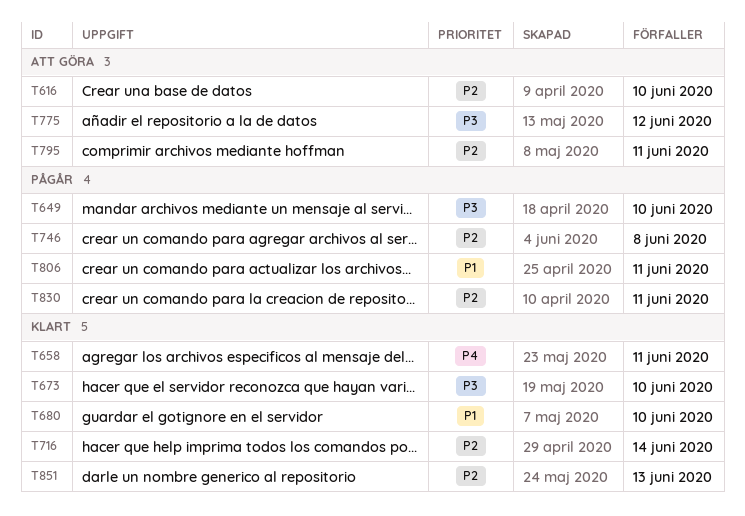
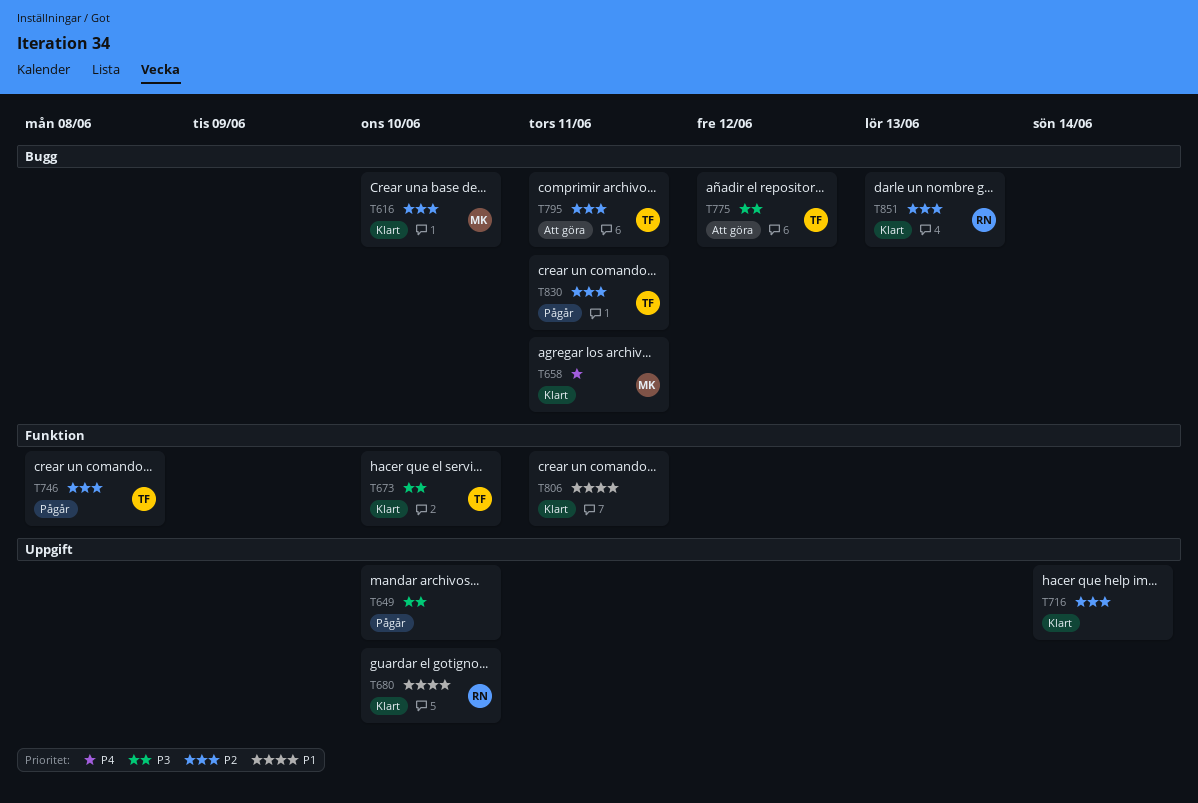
T616, status: Att göra -> Klart
T806, status: Pågår -> Klart

